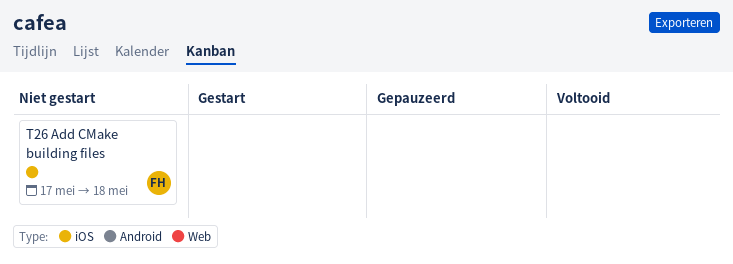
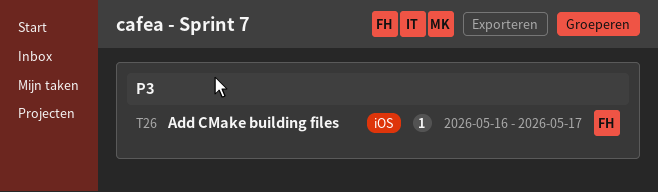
T26, start: May 17 -> May 16
T26, due: May 18 -> May 17

